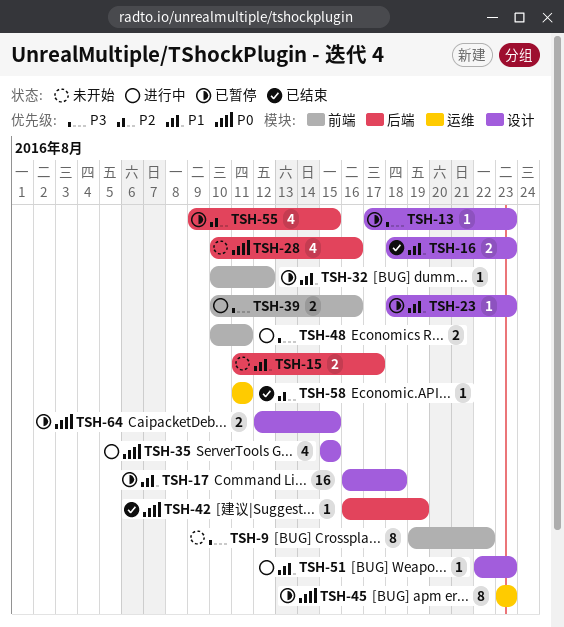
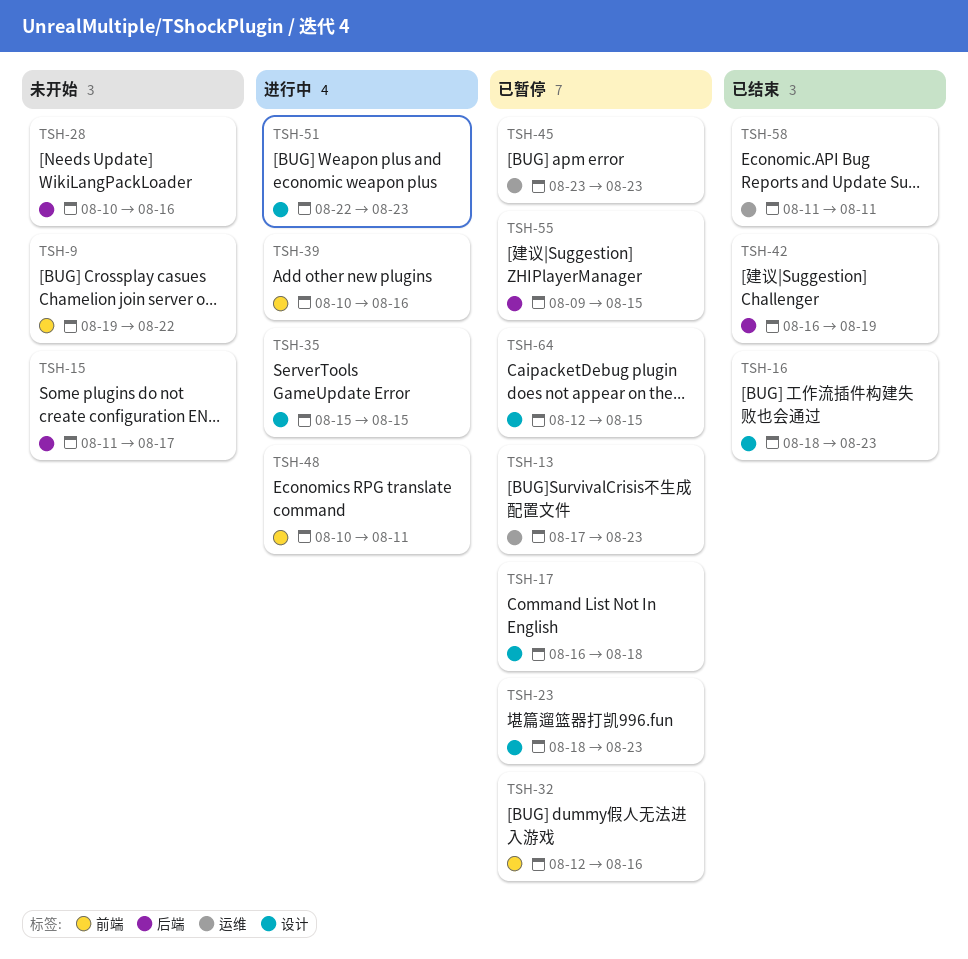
TSH-13, label: 设计 -> 运维
TSH-32, start: Aug 10 -> Aug 12
TSH-32, due: Aug 12 -> Aug 16

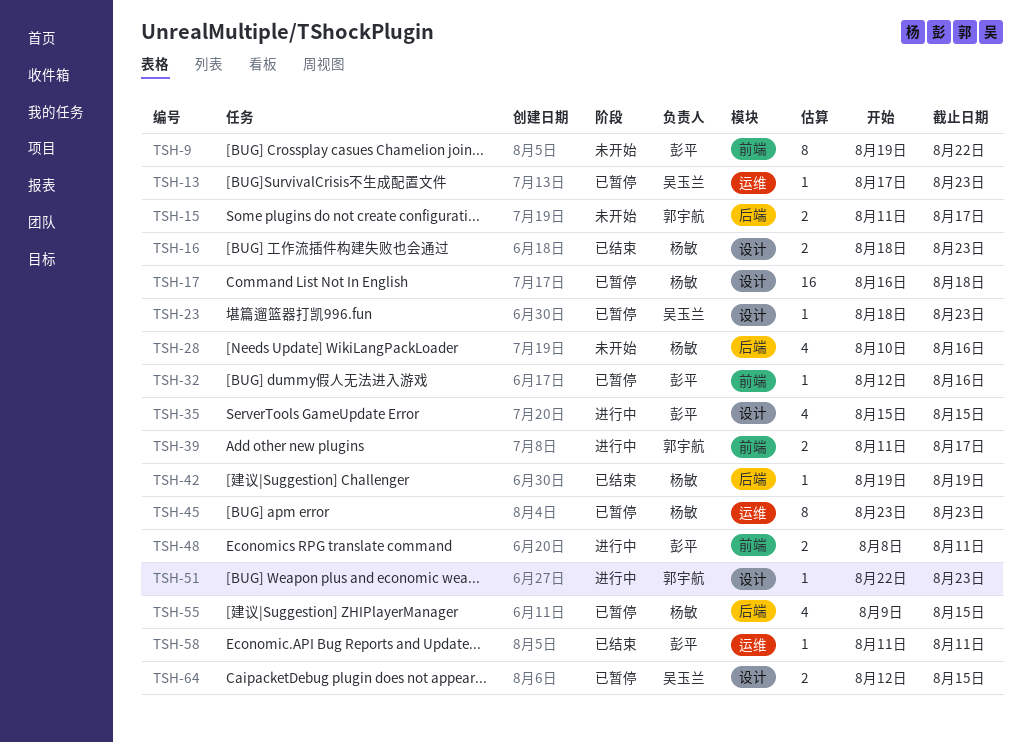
TSH-39, start: Aug 10 -> Aug 11
TSH-39, due: Aug 16 -> Aug 17
TSH-42, start: Aug 16 -> Aug 19
TSH-48, start: Aug 10 -> Aug 8

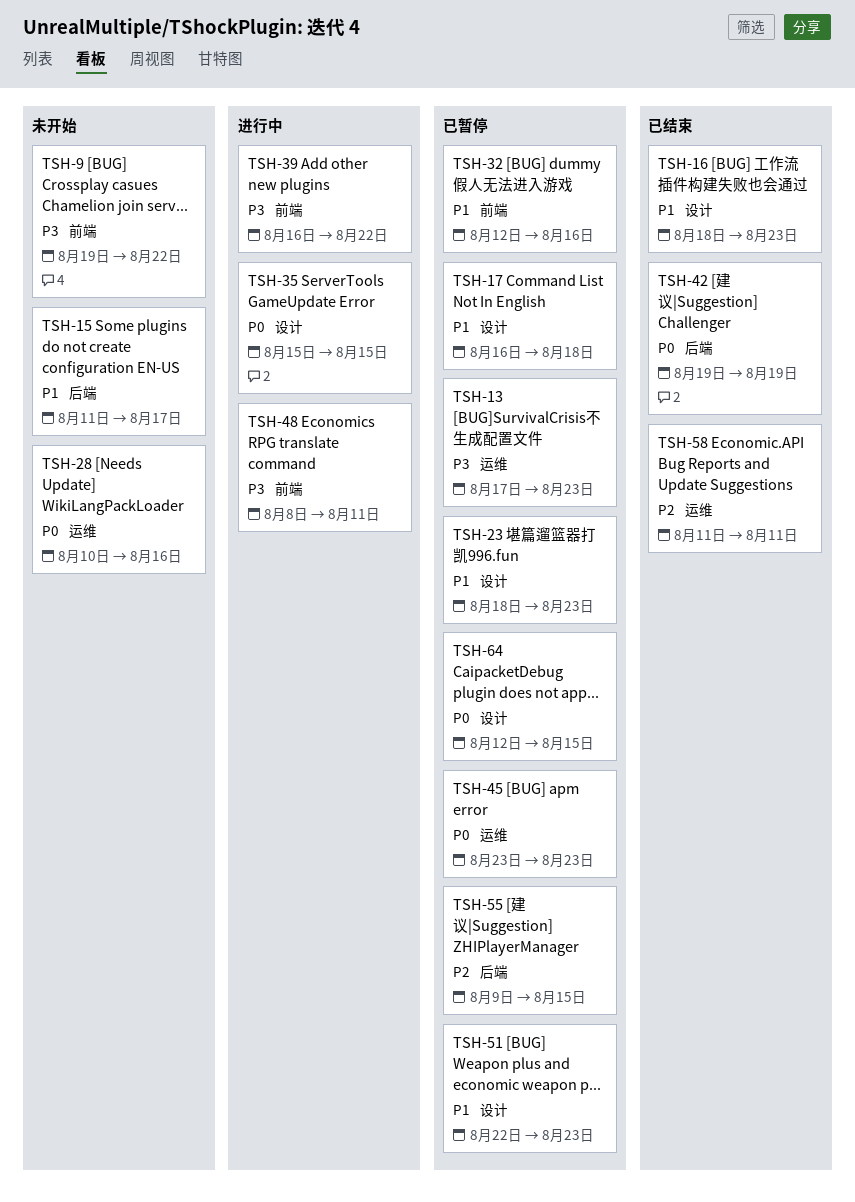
TSH-28, label: 后端 -> 运维
TSH-39, start: Aug 11 -> Aug 16
TSH-39, due: Aug 17 -> Aug 22
TSH-51, status: 进行中 -> 已暂停

